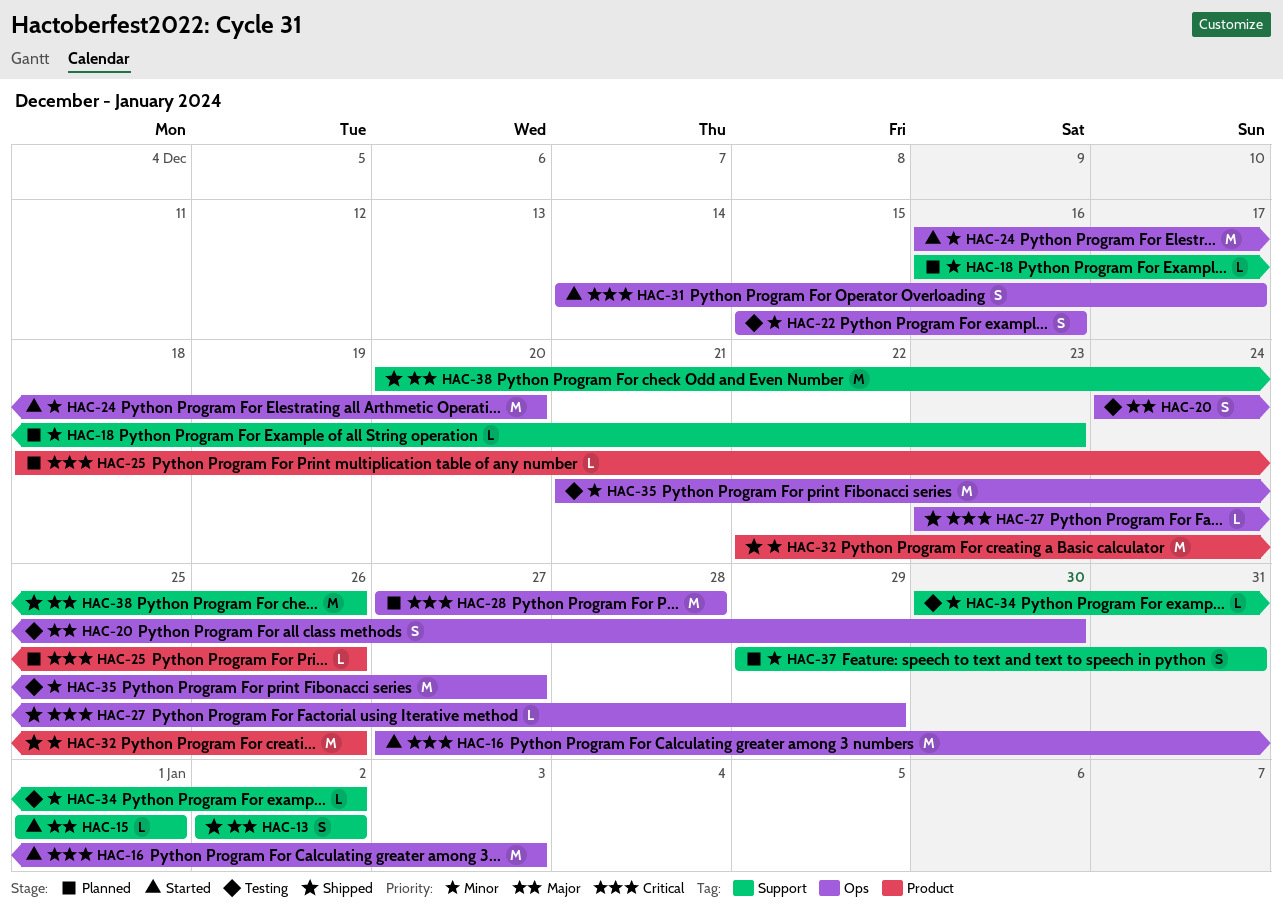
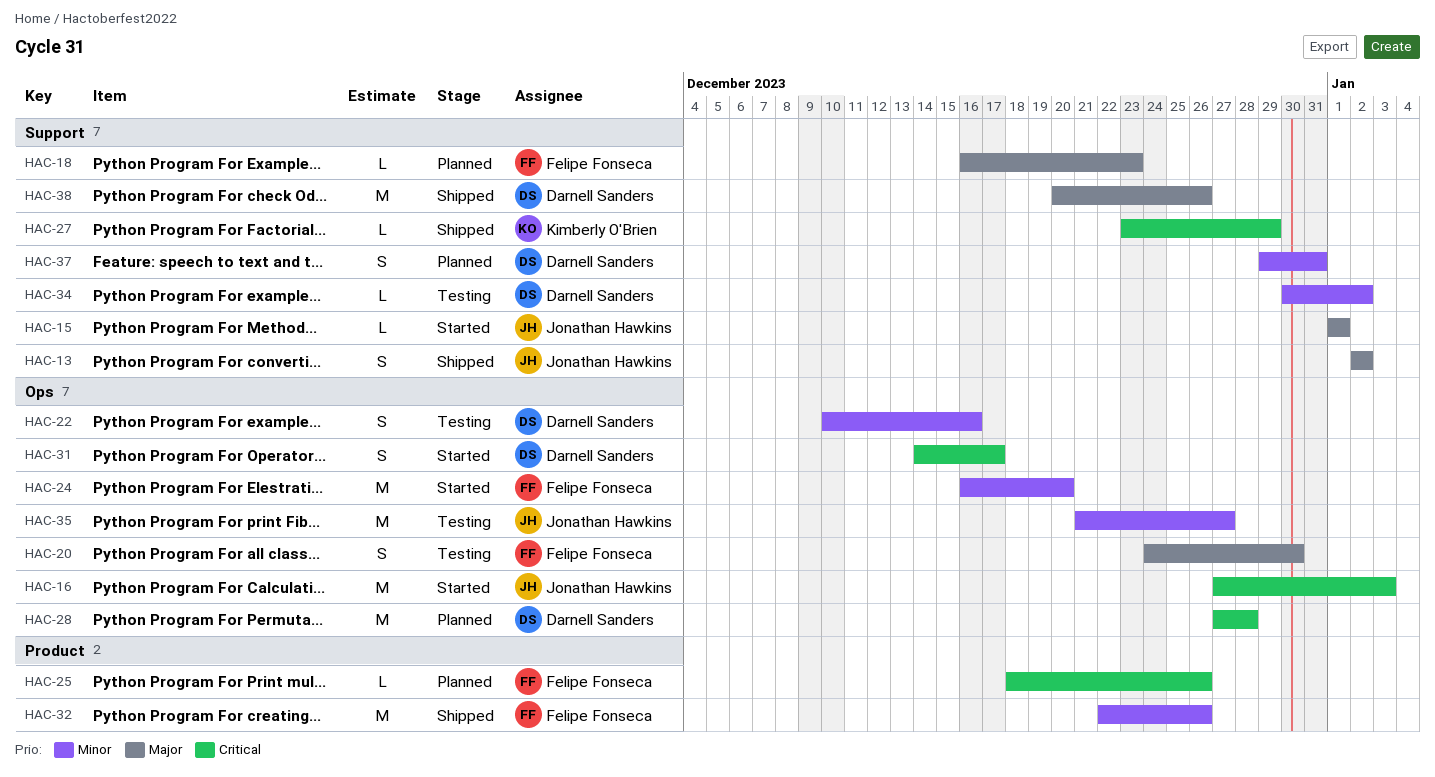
HAC-18, priority: Minor -> Major
HAC-22, start: Dec 15 -> Dec 10
HAC-27, label: Ops -> Support

